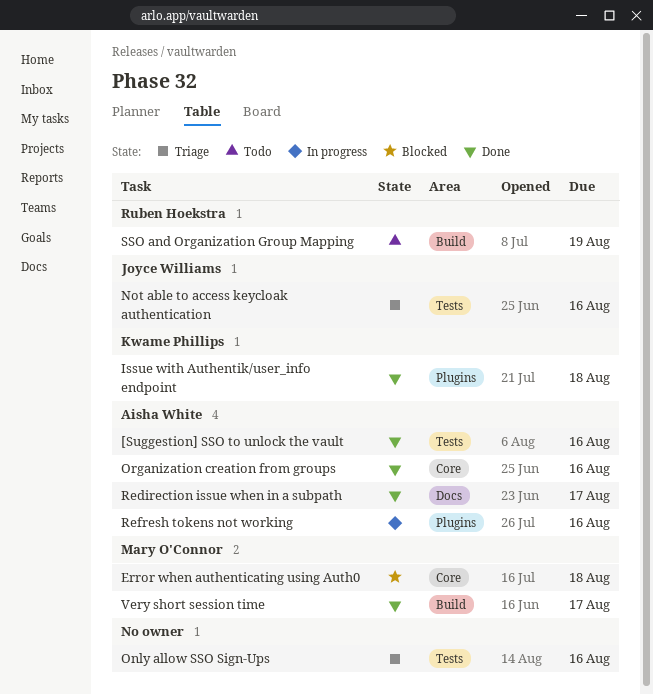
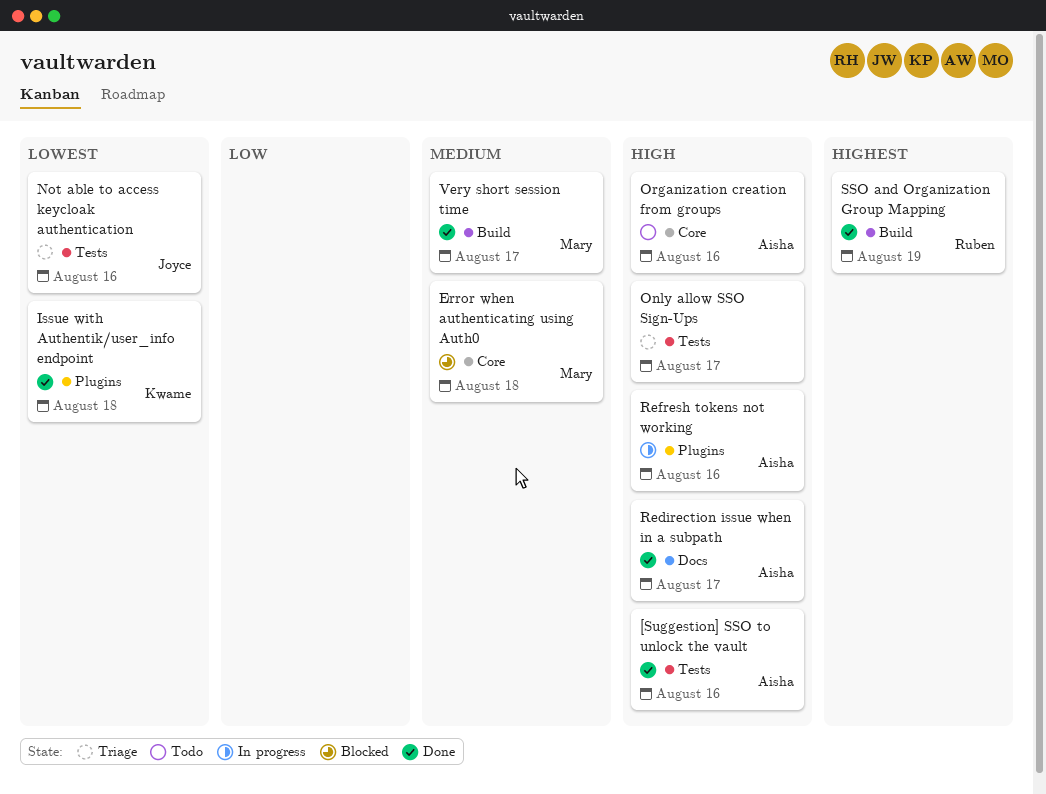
Only allow SSO Sign-Ups, due: Aug 16 -> Aug 17
Organization creation from groups, status: Done -> Todo
SSO and Organization Group Mapping, status: Todo -> Done

